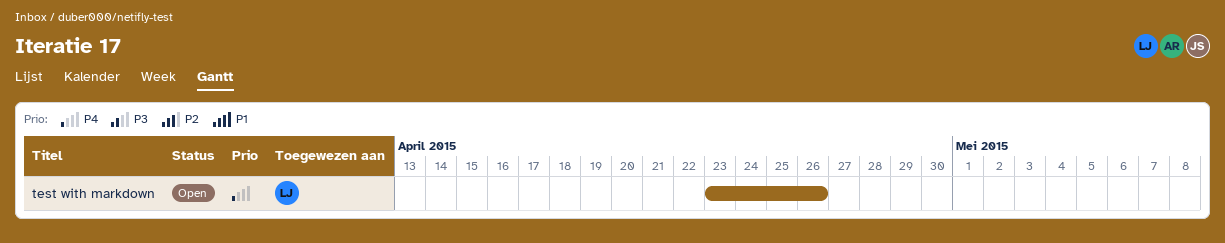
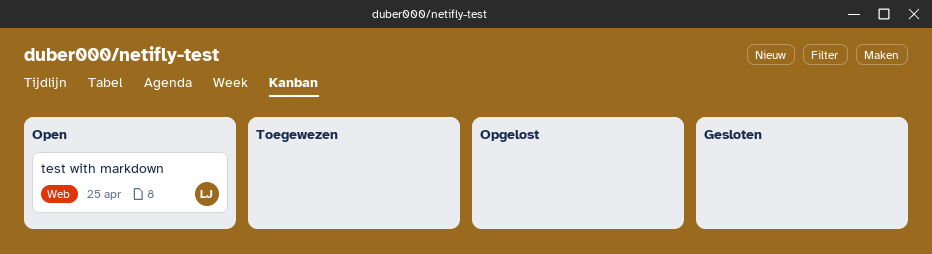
test with markdown, due: Apr 26 -> Apr 25

